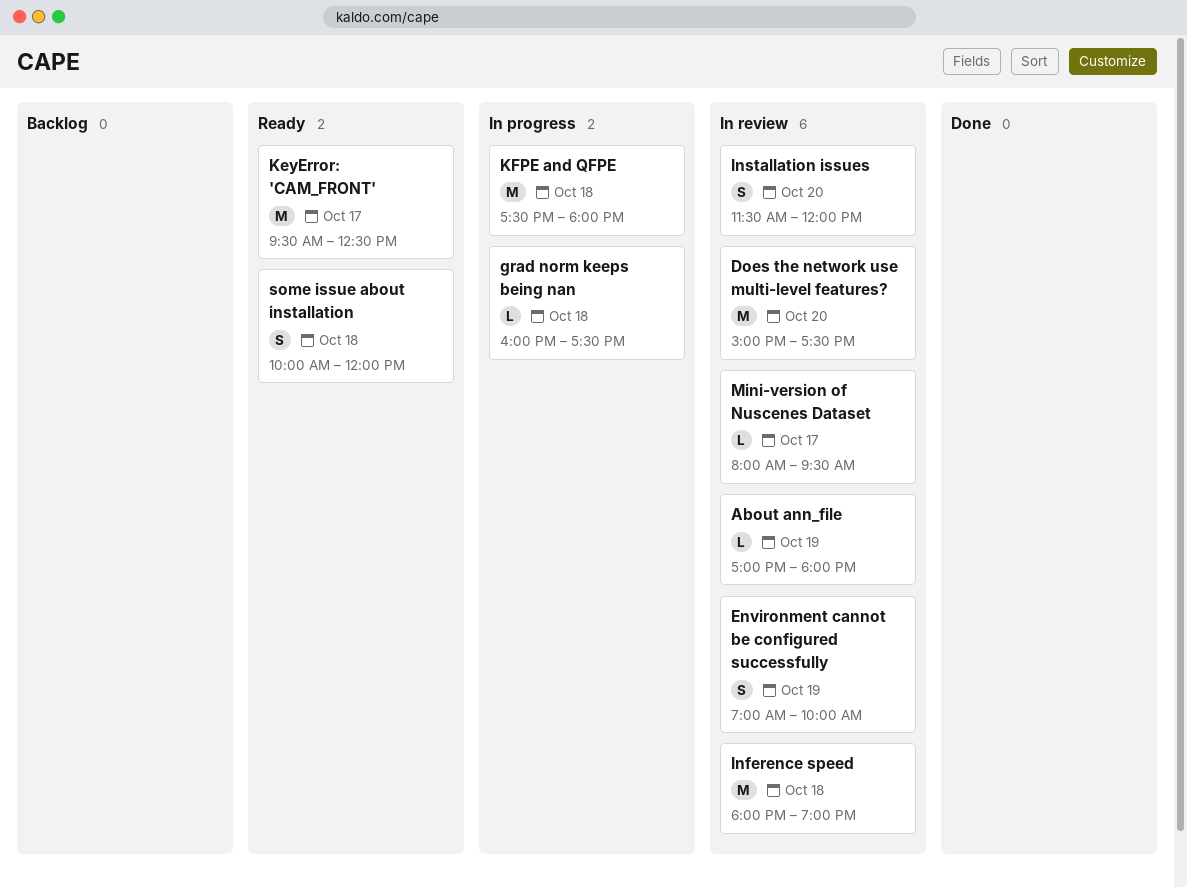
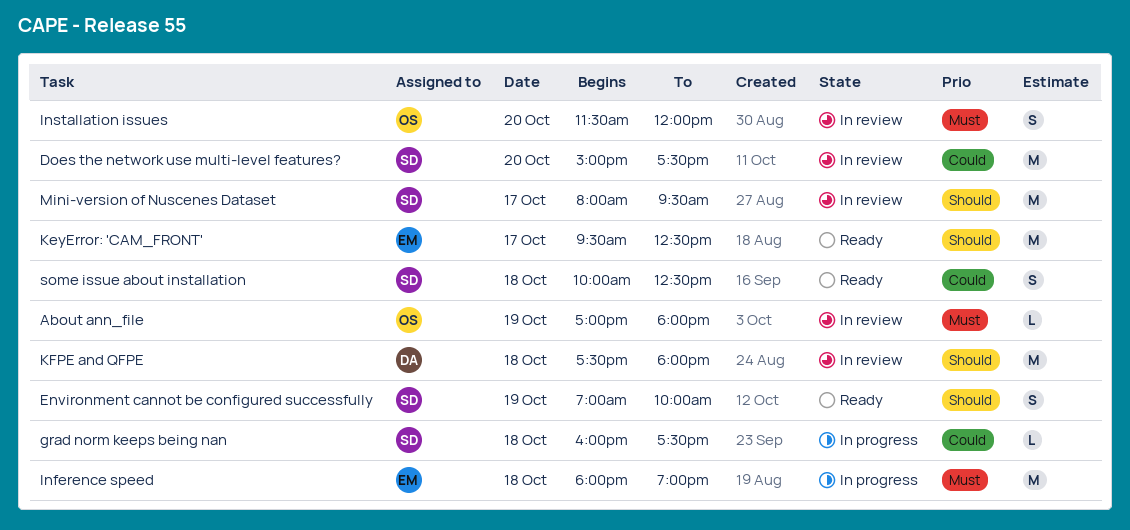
Environment cannot be configured successfully, status: In review -> Ready
Inference speed, status: In review -> In progress
KFPE and QFPE, status: In progress -> In review
Mini-version of Nuscenes Dataset, estimate: L -> M
some issue about installation, ends: 12:00 -> 12:30

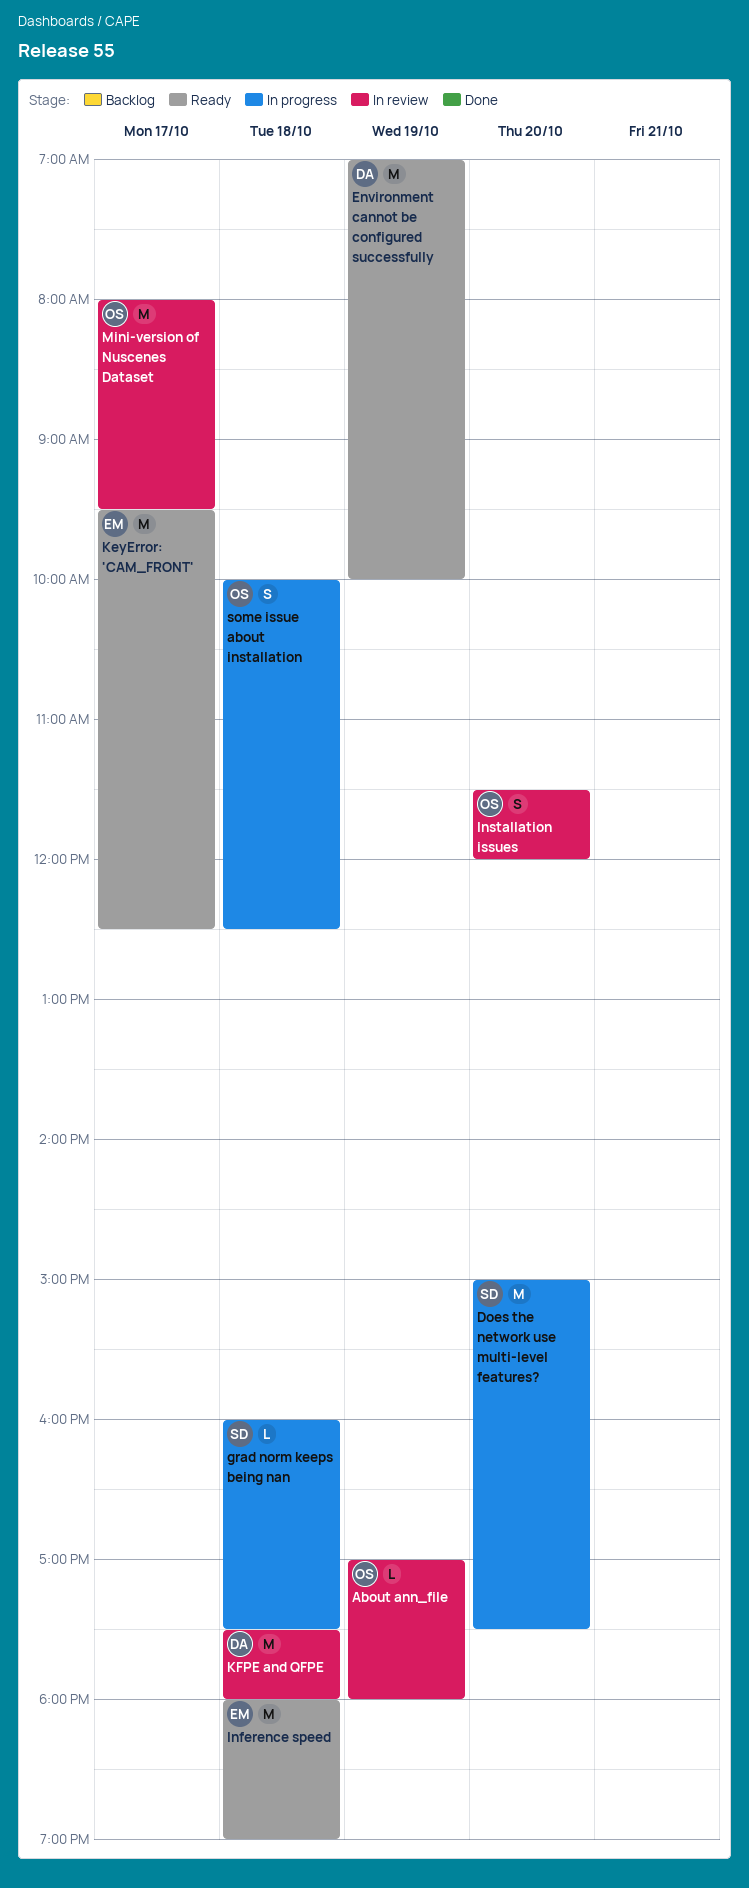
Does the network use multi-level features?, status: In review -> In progress
Environment cannot be configured successfully, owner: SD -> DA
Environment cannot be configured successfully, estimate: S -> M
Inference speed, status: In progress -> Ready
Mini-version of Nuscenes Dataset, owner: SD -> OS
some issue about installation, status: Ready -> In progress
some issue about installation, owner: SD -> OS

